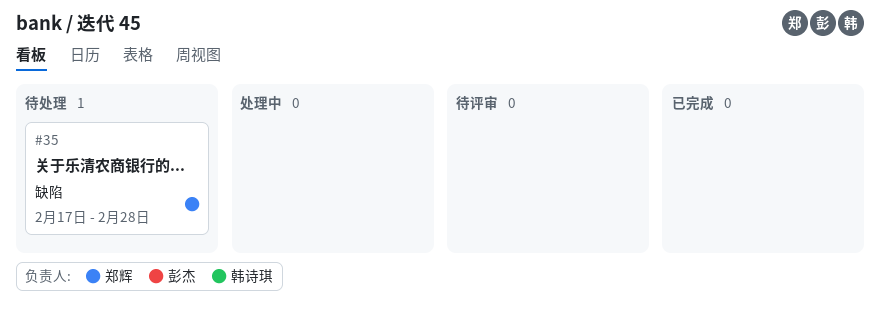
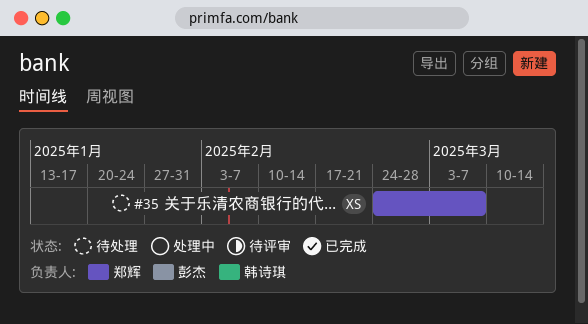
#35, start: Feb 17 -> Feb 24
#35, due: Feb 28 -> Mar 7

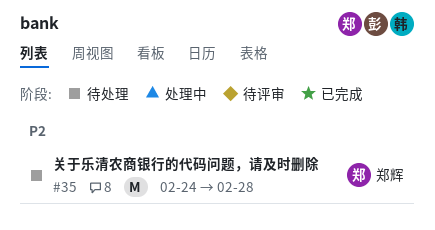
#35, estimate: XS -> M
#35, due: Mar 7 -> Feb 28

